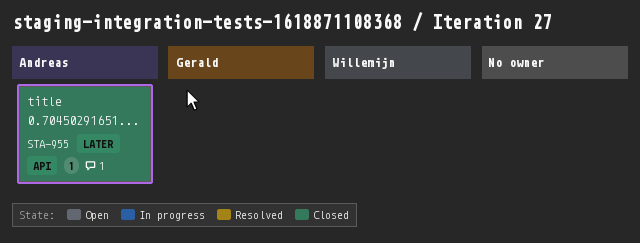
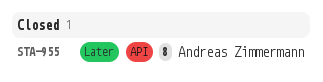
STA-955, estimate: 1 -> 8

